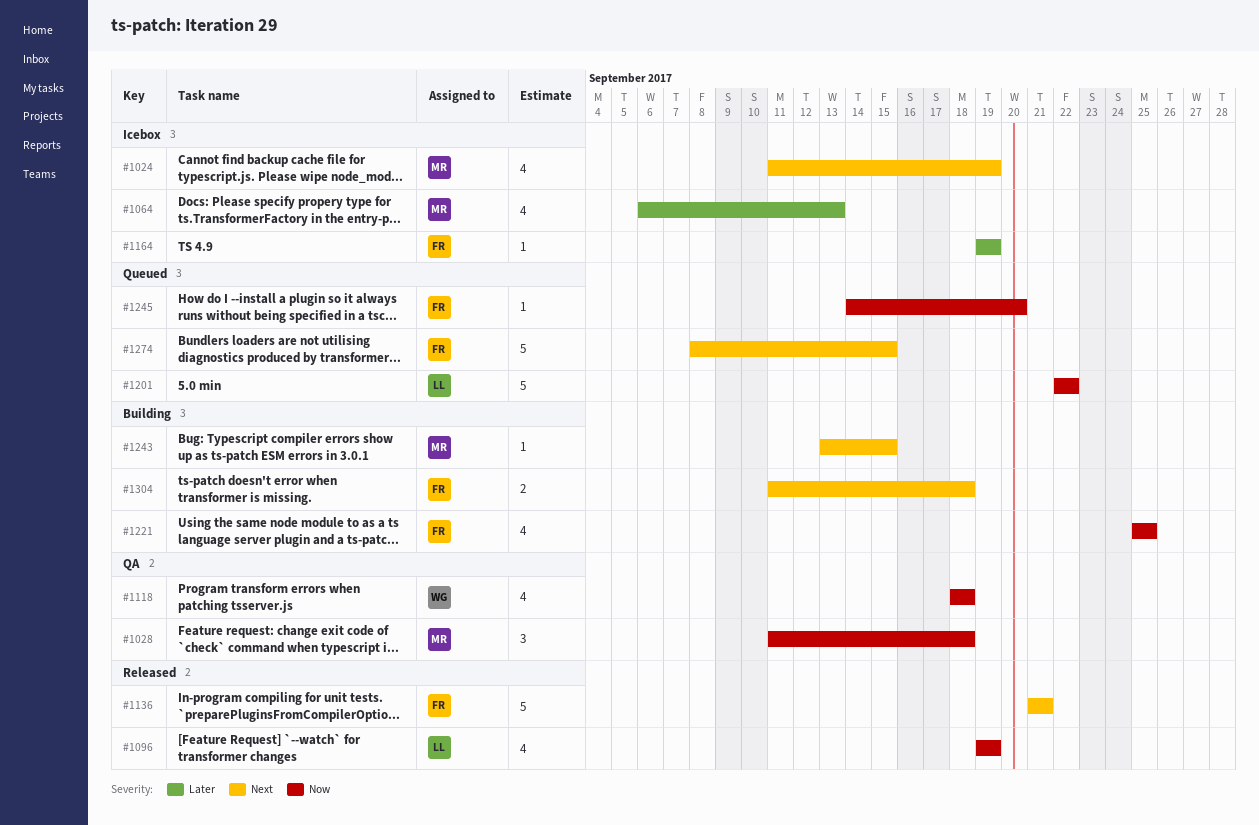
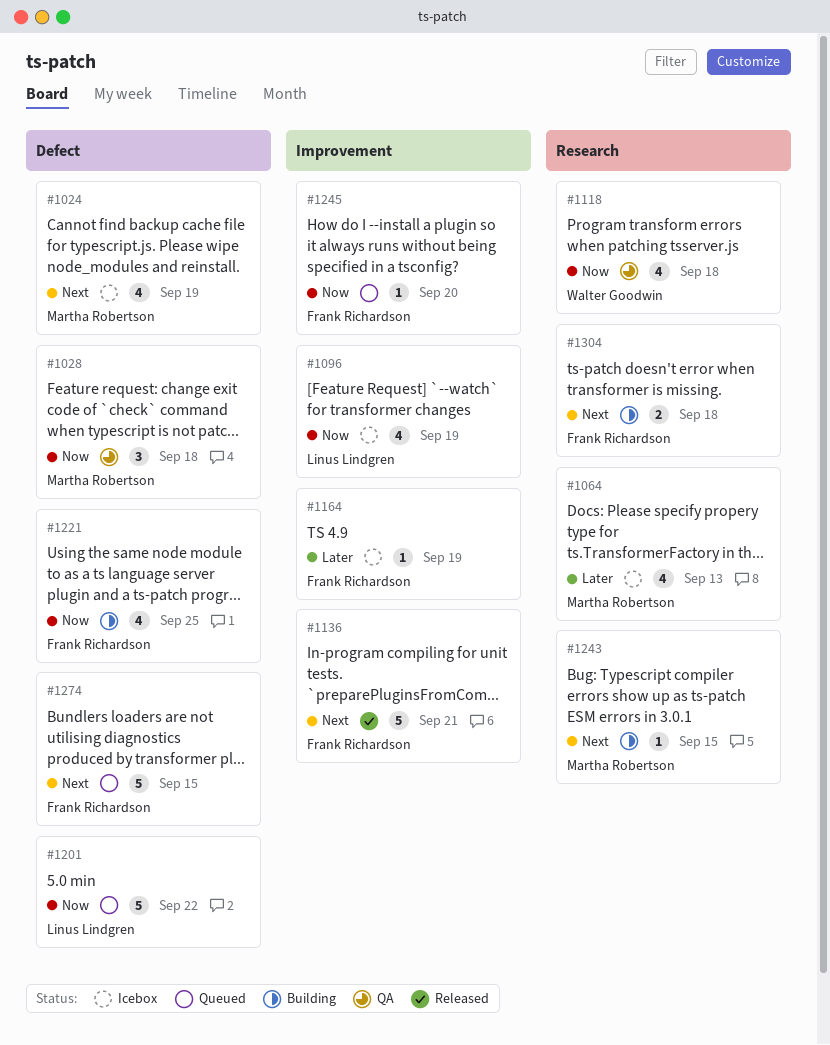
#1096, status: Released -> Icebox

